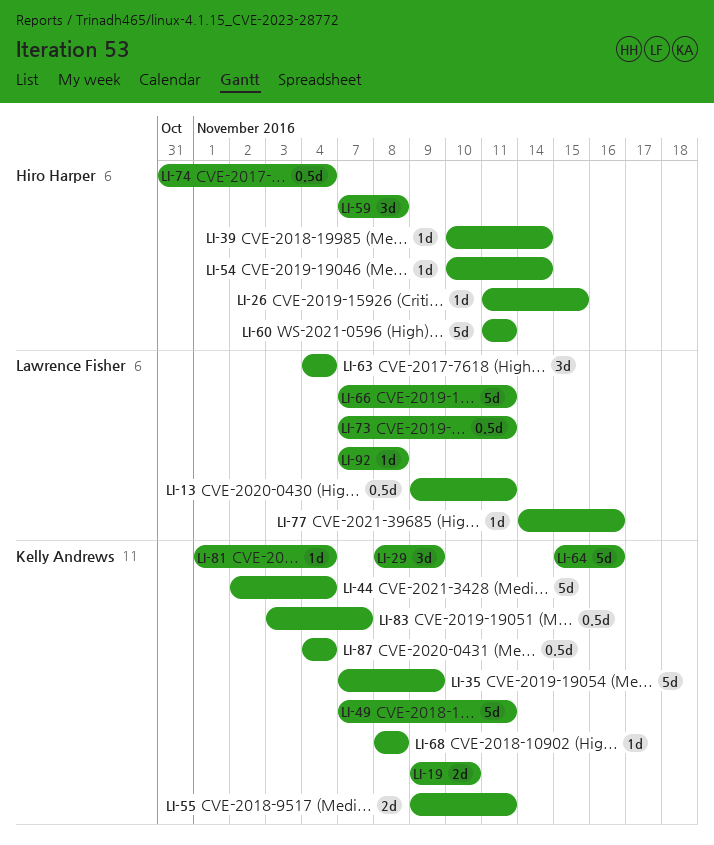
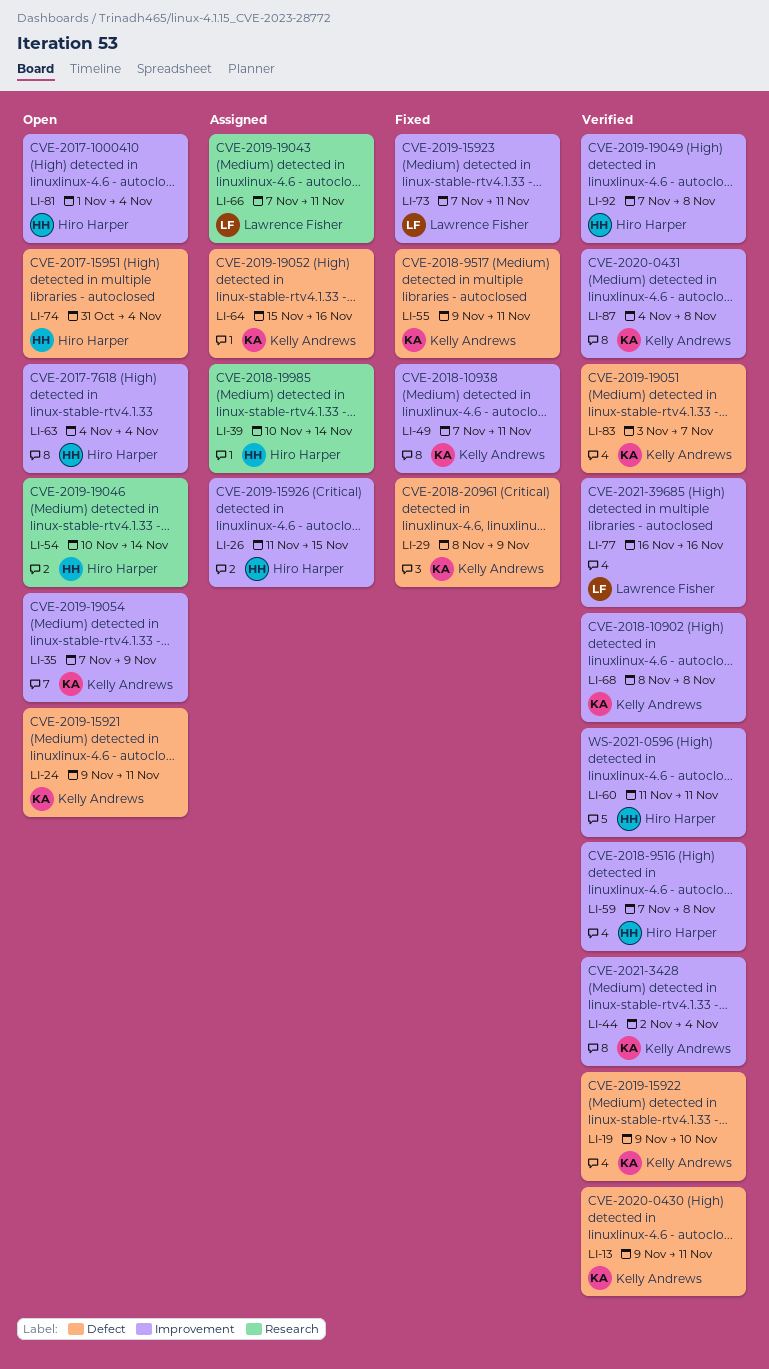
LI-13, owner: Lawrence Fisher -> Kelly Andrews
LI-24: none -> present
LI-63, owner: Lawrence Fisher -> Hiro Harper
LI-77, start: Nov 14 -> Nov 16
LI-81, owner: Kelly Andrews -> Hiro Harper
LI-87, due: Nov 4 -> Nov 8
LI-92, owner: Lawrence Fisher -> Hiro Harper

